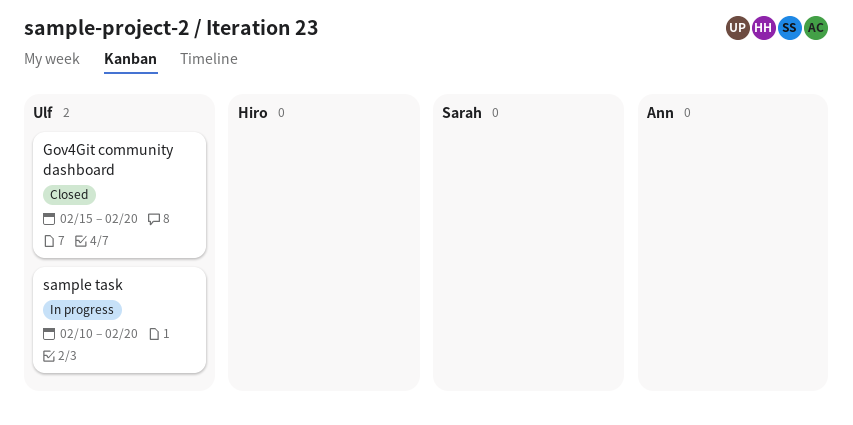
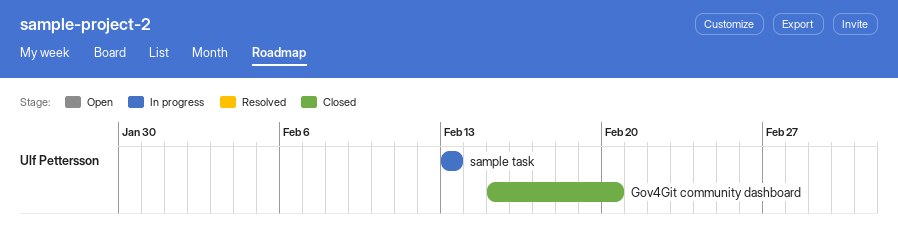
sample task, start: Feb 10 -> Feb 13
sample task, due: Feb 20 -> Feb 13

